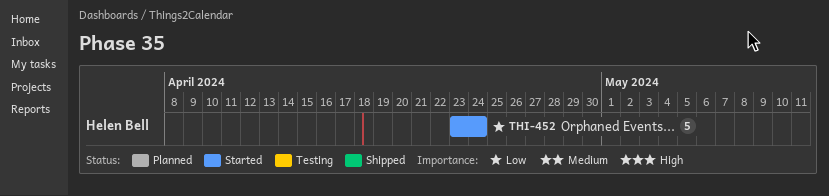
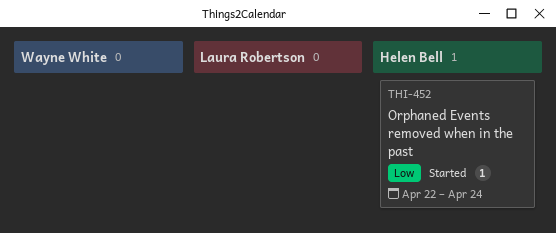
THI-452, estimate: 5 -> 1
THI-452, start: Apr 23 -> Apr 22

